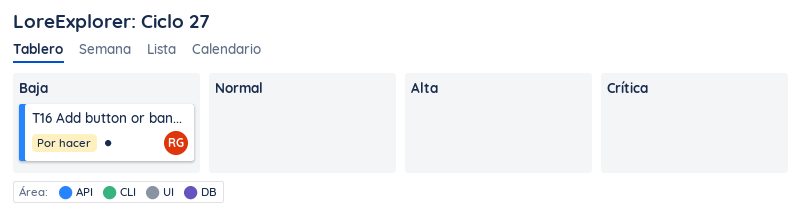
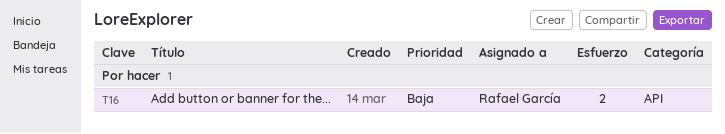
T16, estimate: 1 -> 2

